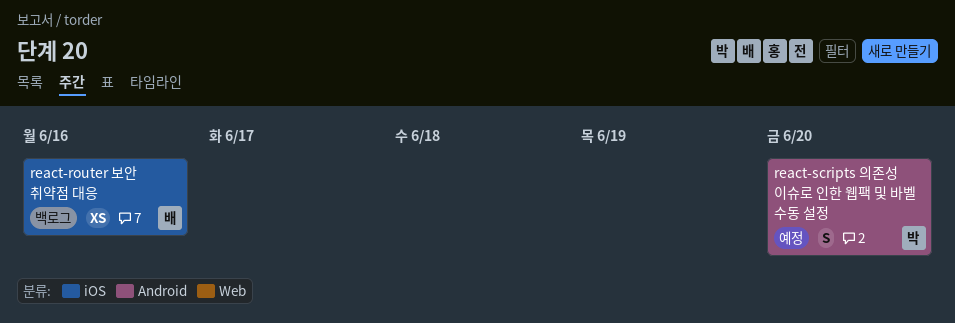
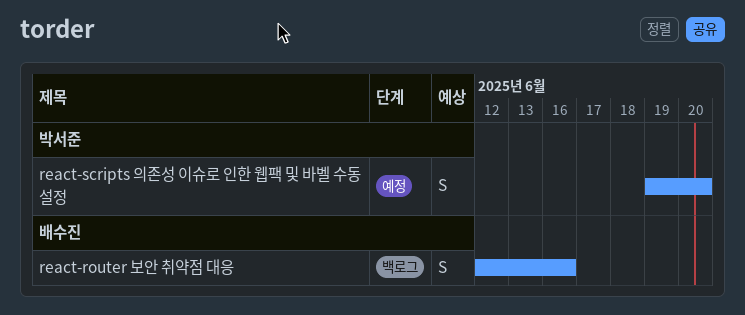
react-router 보안 취약점 대응, estimate: XS -> S

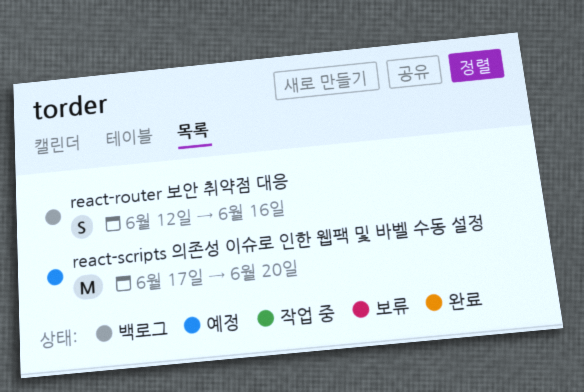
react-scripts 의존성 이슈로 인한 웹팩 및 바벨 수동 설정, estimate: S -> M
react-scripts 의존성 이슈로 인한 웹팩 및 바벨 수동 설정, start: Jun 19 -> Jun 17

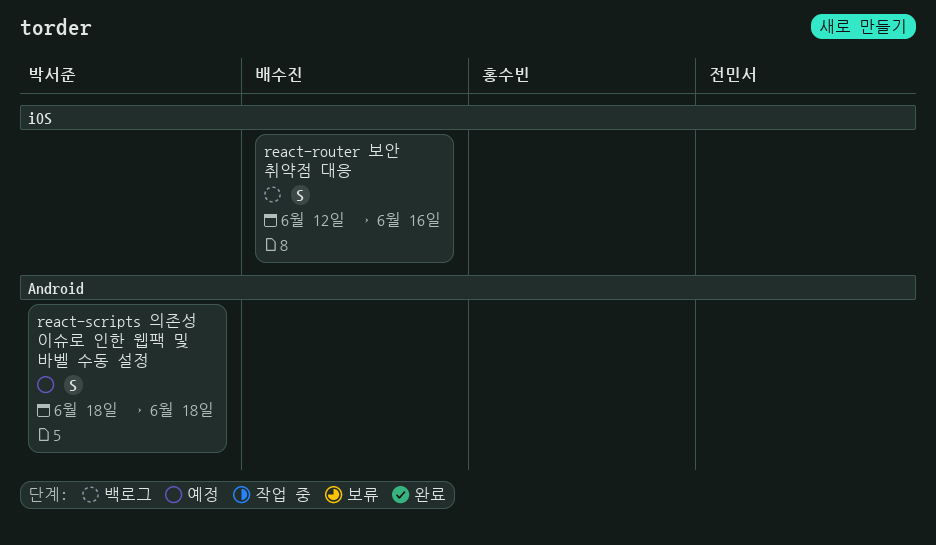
react-scripts 의존성 이슈로 인한 웹팩 및 바벨 수동 설정, estimate: M -> S
react-scripts 의존성 이슈로 인한 웹팩 및 바벨 수동 설정, start: Jun 17 -> Jun 18
react-scripts 의존성 이슈로 인한 웹팩 및 바벨 수동 설정, due: Jun 20 -> Jun 18

